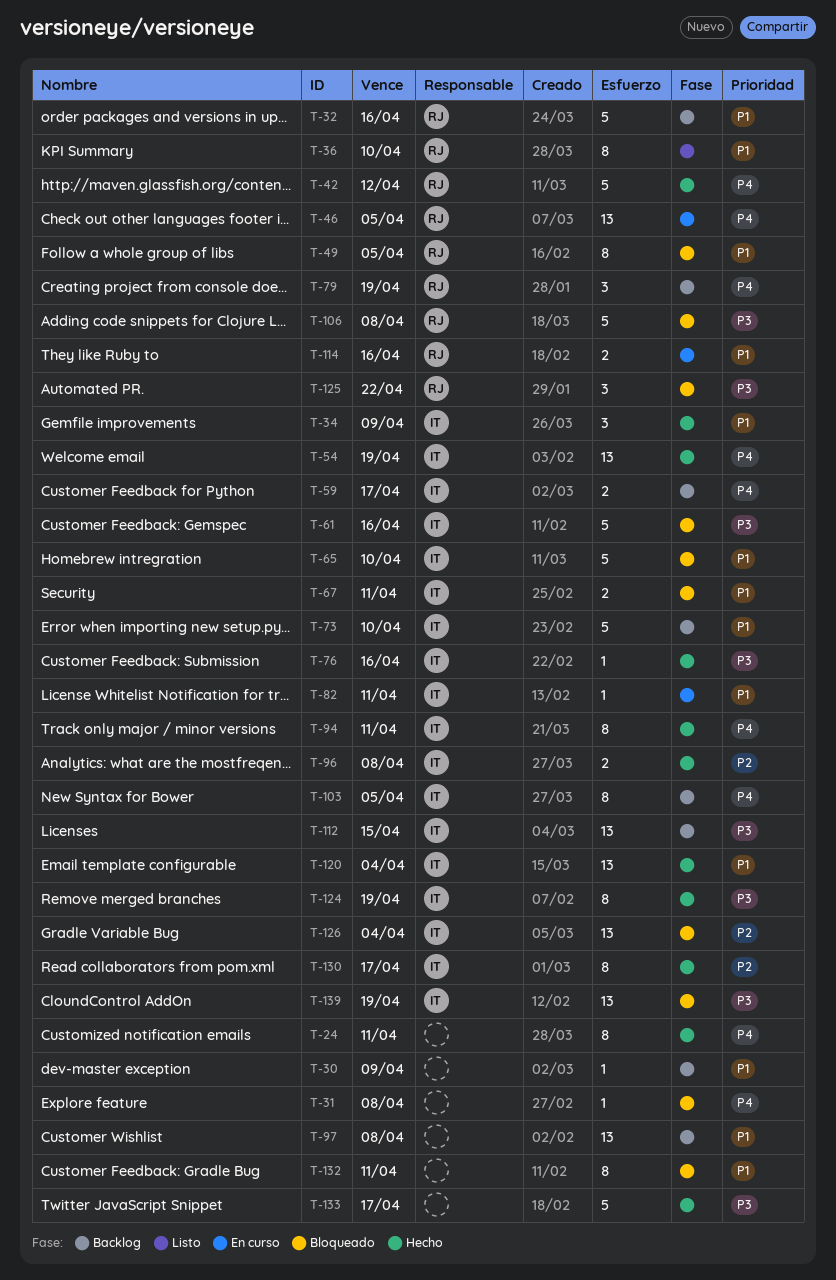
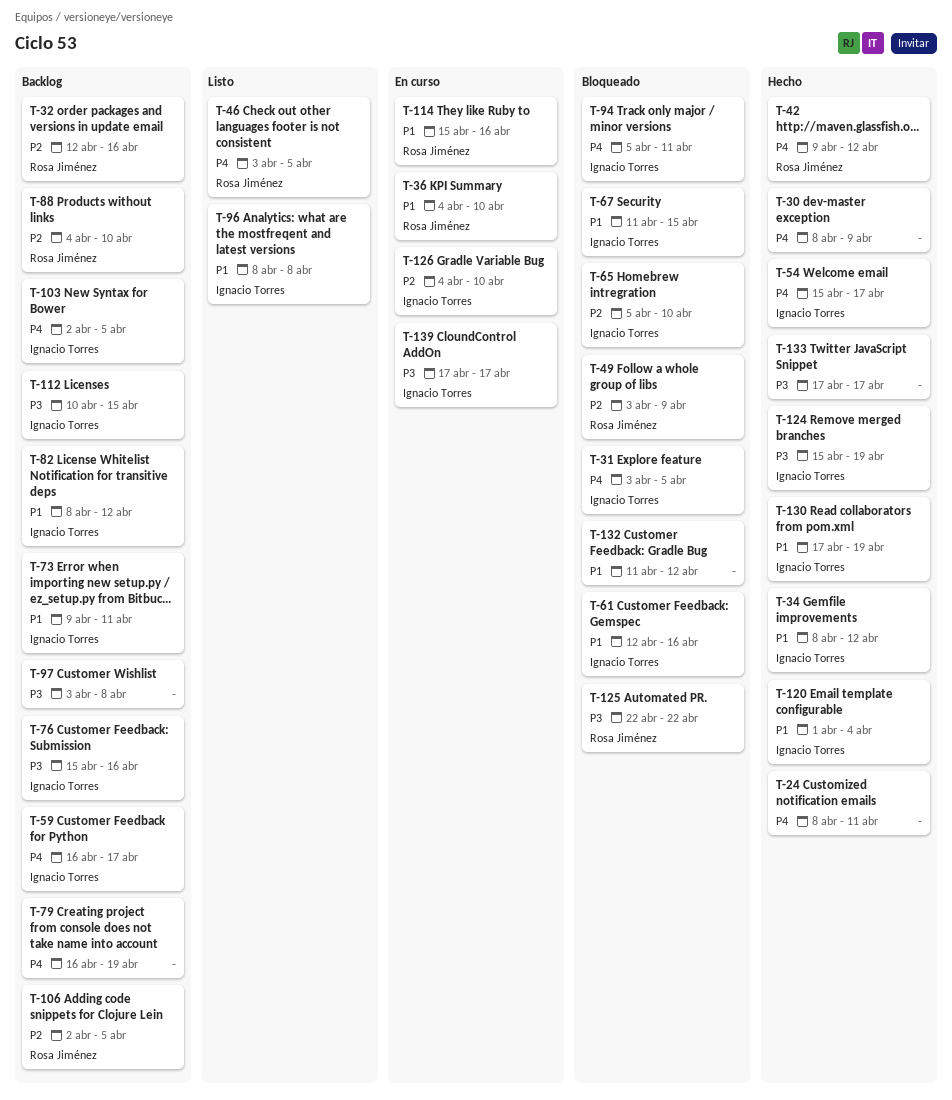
T-30, status: Backlog -> Hecho
T-30, priority: P1 -> P4
T-31, owner: none -> Ignacio Torres
T-31, due: Apr 8 -> Apr 5
T-32, priority: P1 -> P2
T-34, due: Apr 9 -> Apr 12
T-36, status: Listo -> En curso
T-46, status: En curso -> Listo
T-49, priority: P1 -> P2
T-49, due: Apr 5 -> Apr 9
T-54, due: Apr 19 -> Apr 17
T-61, priority: P3 -> P1
T-65, priority: P1 -> P2
T-67, due: Apr 11 -> Apr 15
T-73, due: Apr 10 -> Apr 11
T-76, status: Hecho -> Backlog
T-79, owner: Rosa Jiménez -> none
T-82, status: En curso -> Backlog
T-82, due: Apr 11 -> Apr 12
T-88: none -> present
T-94, status: Hecho -> Bloqueado
T-96, status: Hecho -> Listo
T-96, priority: P2 -> P1
T-97, priority: P1 -> P3
T-106, status: Bloqueado -> Backlog
T-106, priority: P3 -> P2
T-106, due: Apr 8 -> Apr 5
T-126, status: Bloqueado -> En curso
T-126, due: Apr 4 -> Apr 10
T-130, priority: P2 -> P1
T-130, due: Apr 17 -> Apr 19
T-132, due: Apr 11 -> Apr 12
T-139, status: Bloqueado -> En curso
T-139, due: Apr 19 -> Apr 17

